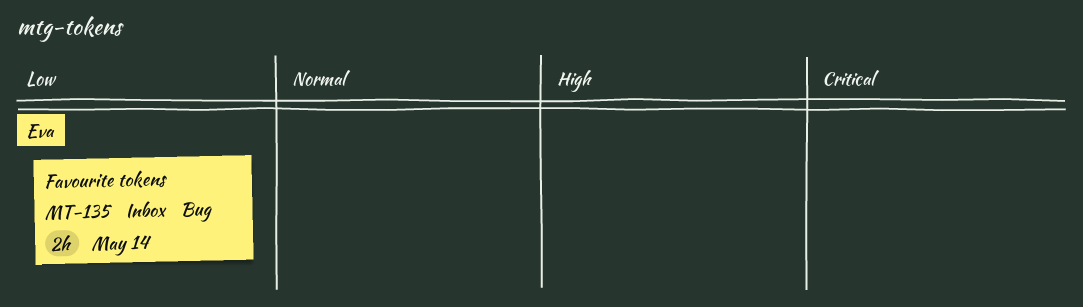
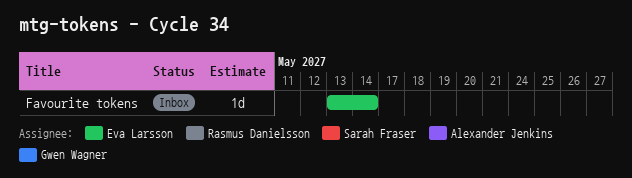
Favourite tokens, estimate: 2h -> 1d

